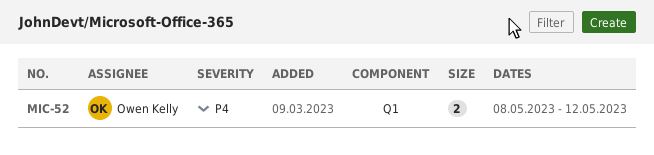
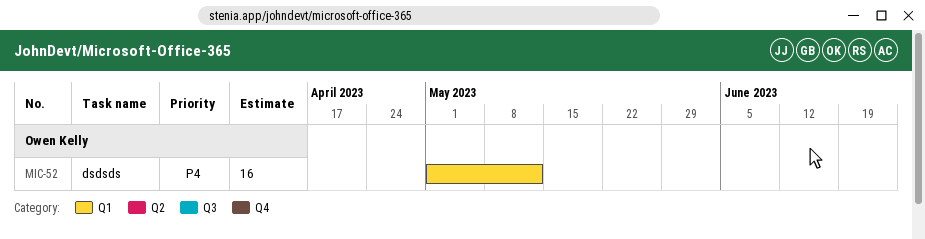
MIC-52, estimate: 2 -> 16
MIC-52, start: May 8 -> May 1

